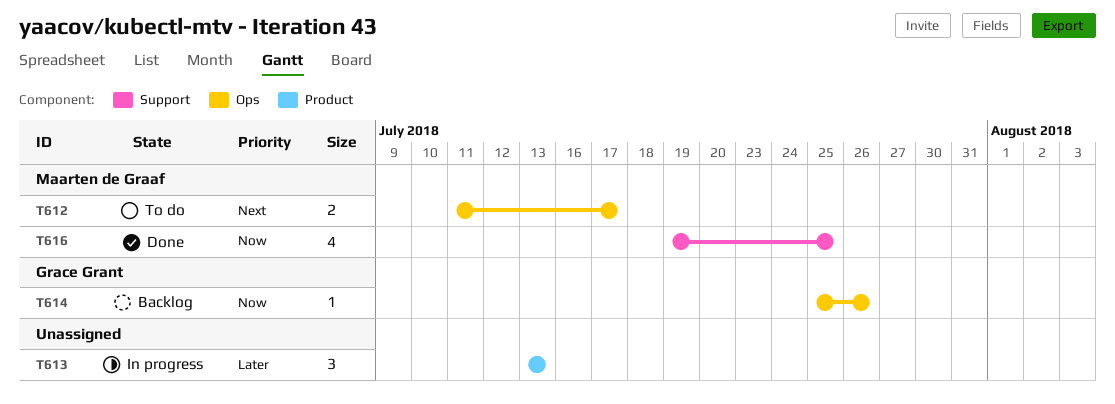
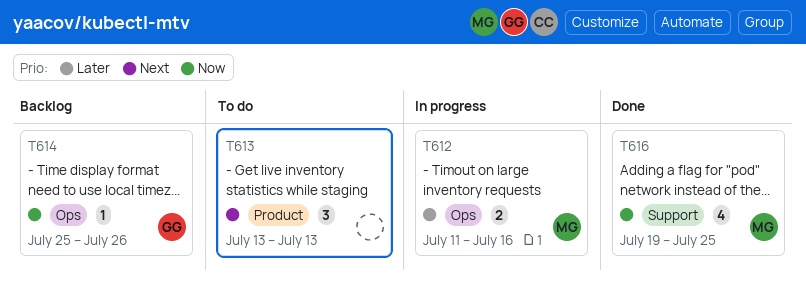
T612, status: To do -> In progress
T612, priority: Next -> Later
T612, due: Jul 17 -> Jul 16
T613, status: In progress -> To do
T613, priority: Later -> Next

